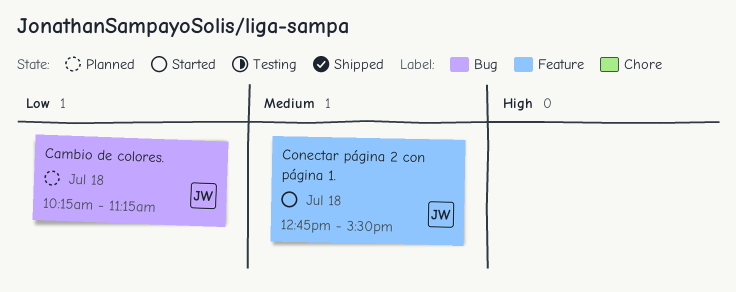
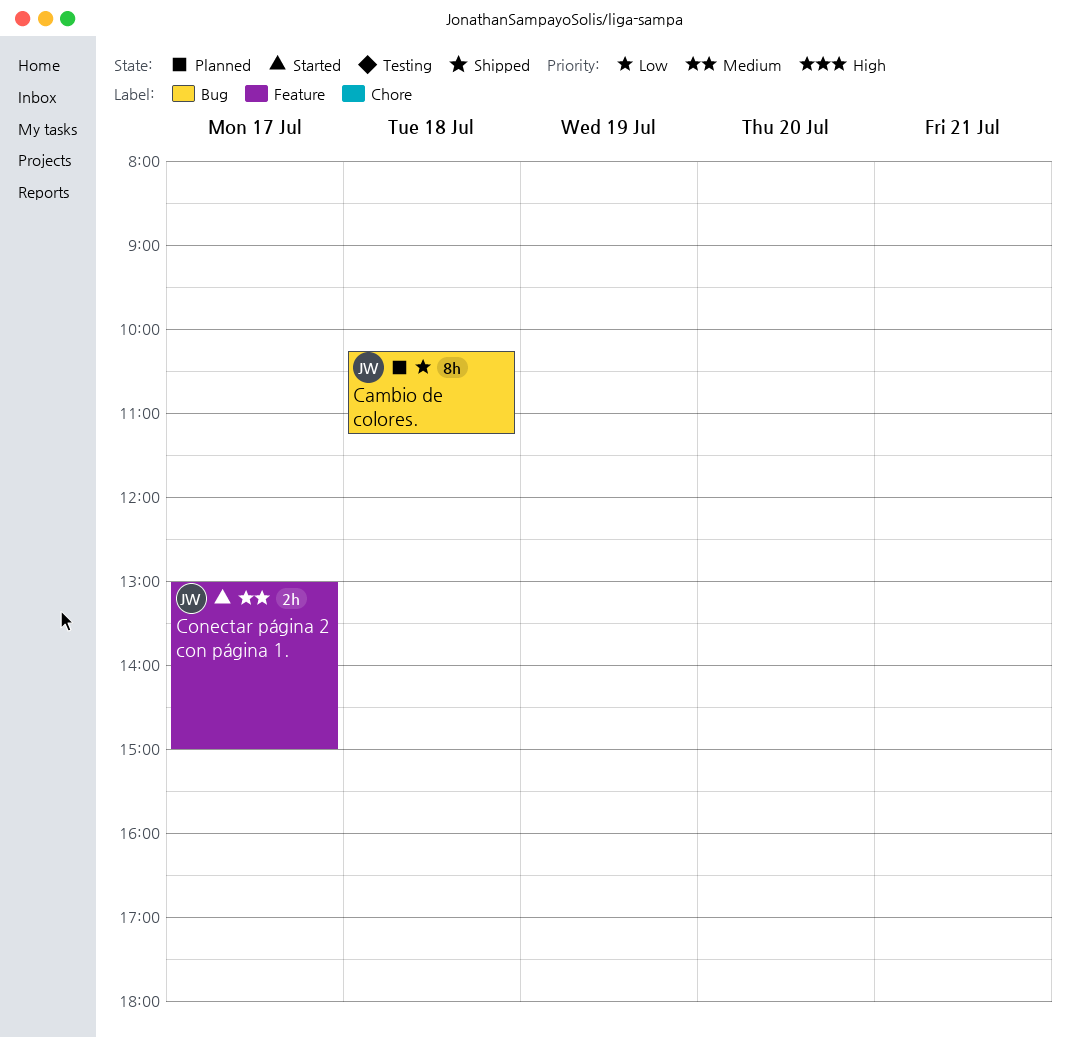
Conectar página 2 con página 1., day: Jul 18 -> Jul 17
Conectar página 2 con página 1., begins: 12:45 -> 13:00
Conectar página 2 con página 1., ends: 15:30 -> 15:00

